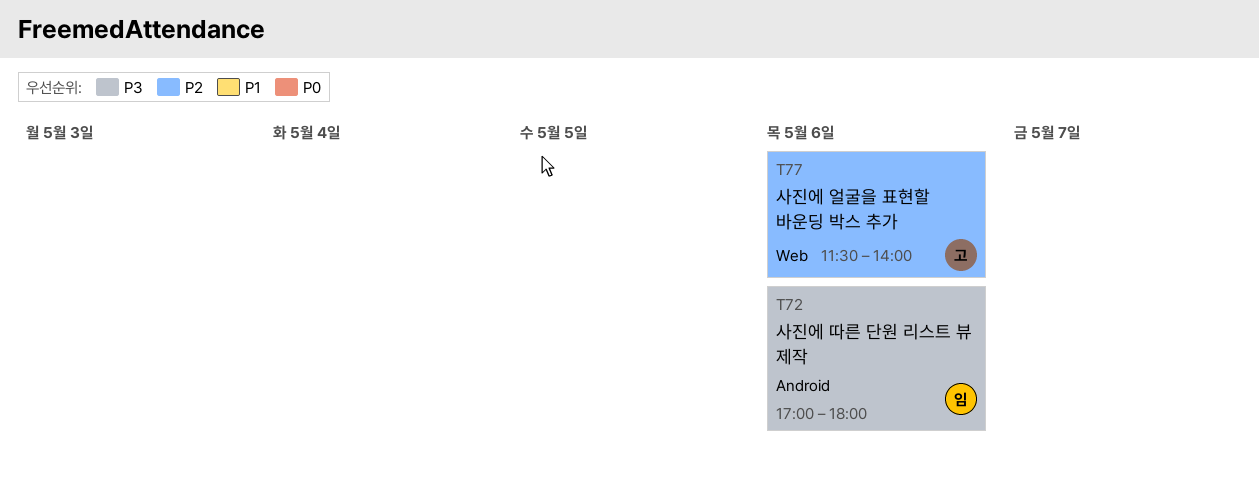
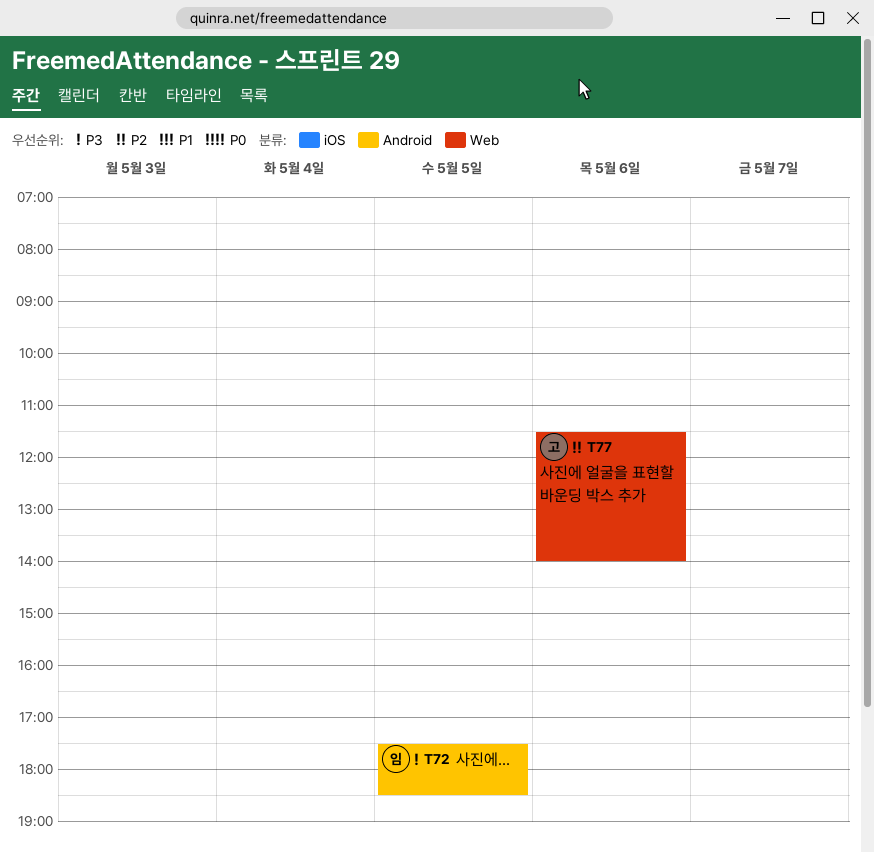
T72, day: May 6 -> May 5
T72, begins: 17:00 -> 17:30
T72, ends: 18:00 -> 18:30

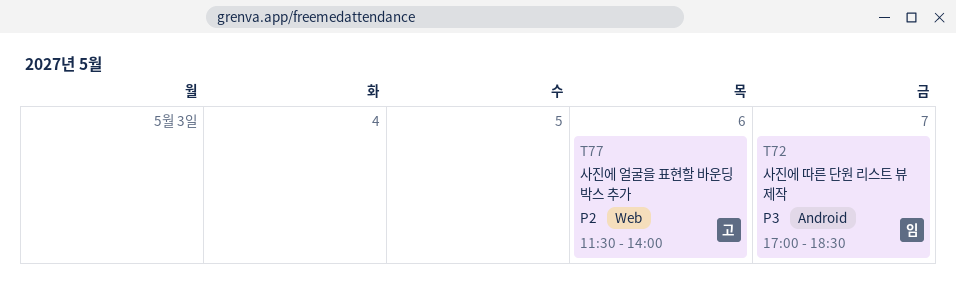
T72, day: May 5 -> May 7
T72, begins: 17:30 -> 17:00

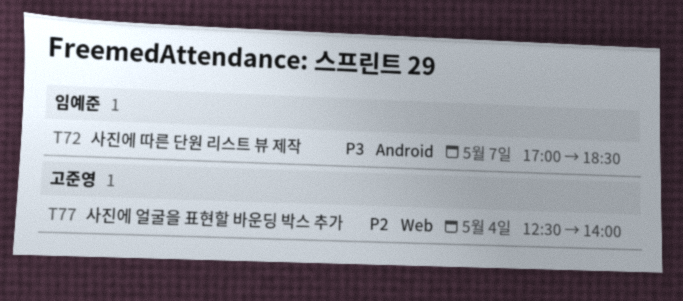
T77, day: May 6 -> May 4
T77, begins: 11:30 -> 12:30

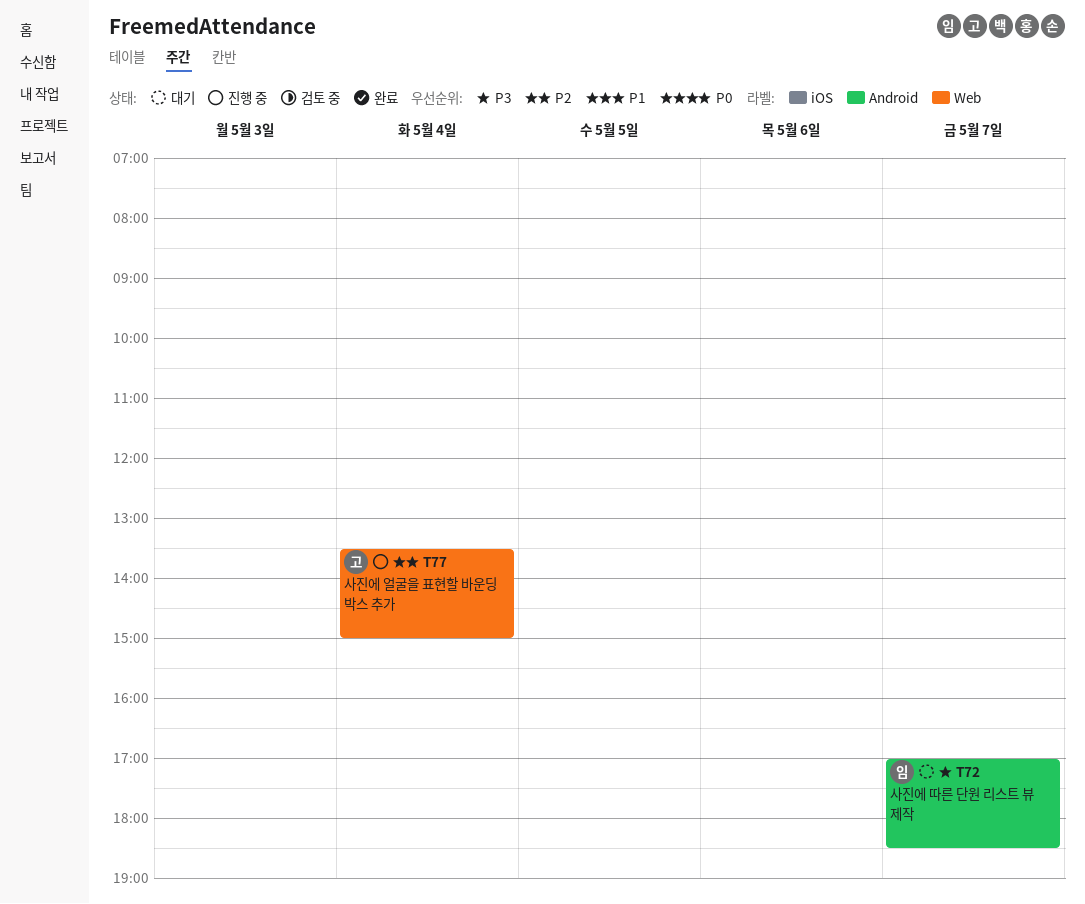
T77, begins: 12:30 -> 13:30
T77, ends: 14:00 -> 15:00

